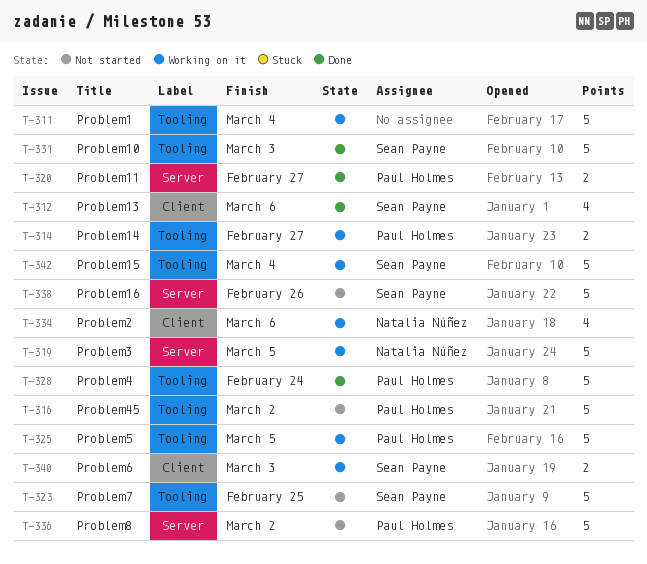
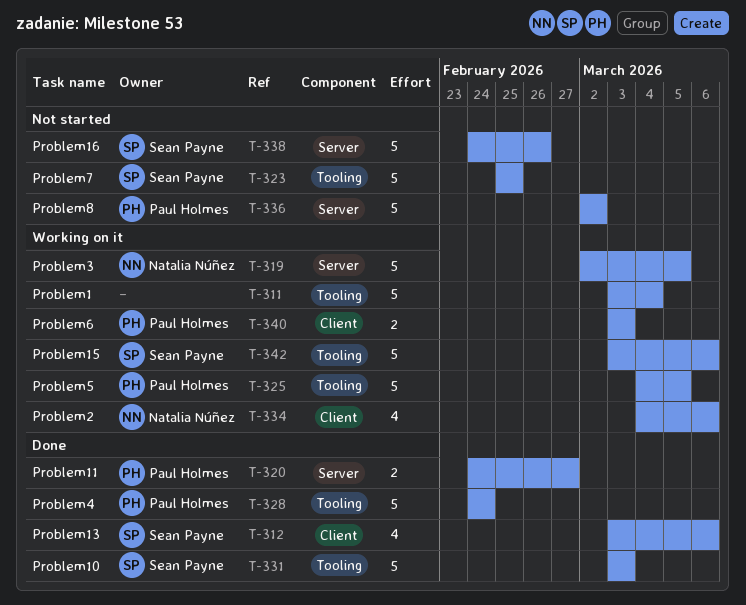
T-314: present -> none
T-316: present -> none
T-340, owner: Sean Payne -> Paul Holmes
T-342, due: Mar 4 -> Mar 6

